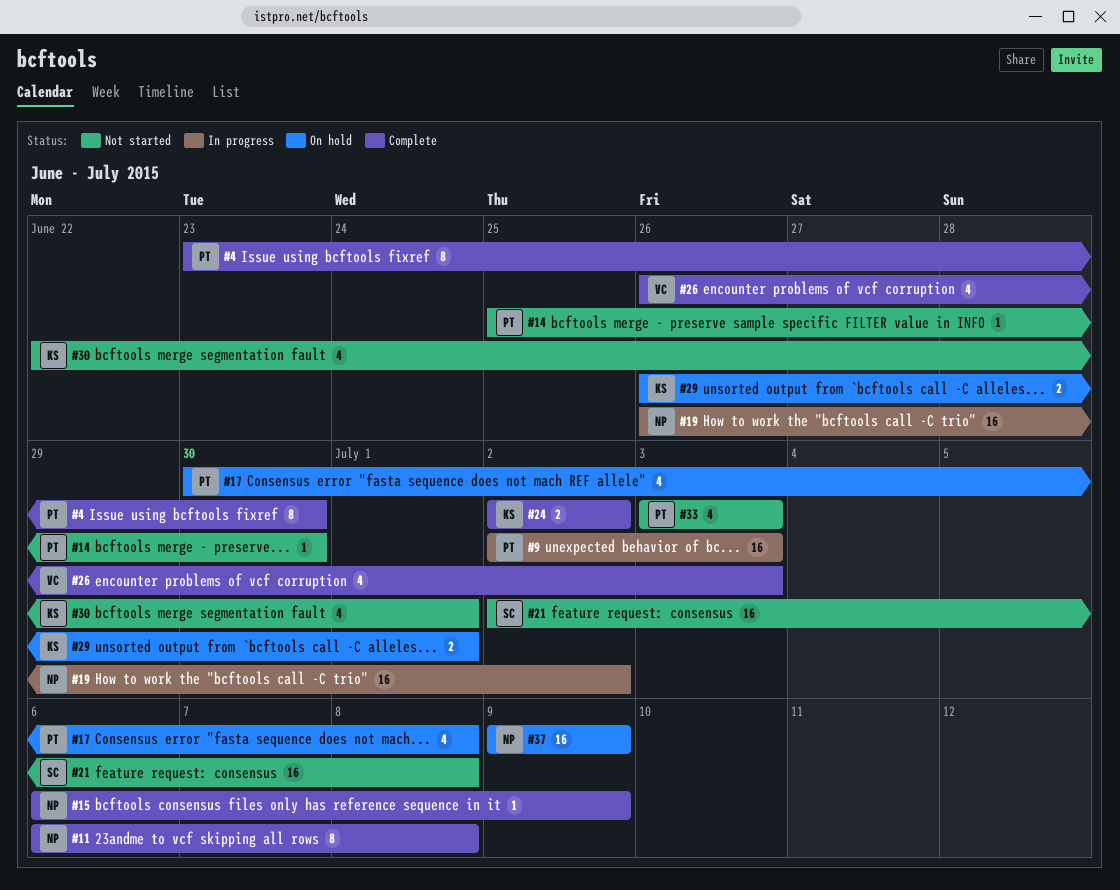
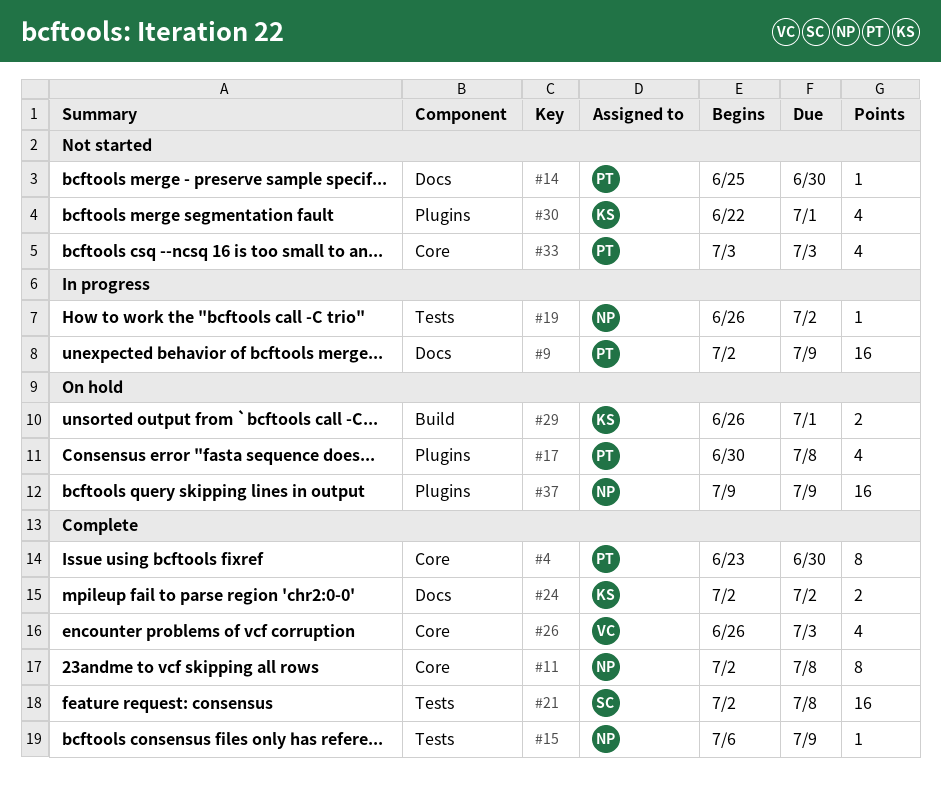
#9, due: Jul 3 -> Jul 9
#11, start: Jul 6 -> Jul 2
#19, estimate: 16 -> 1
#21, status: Not started -> Complete

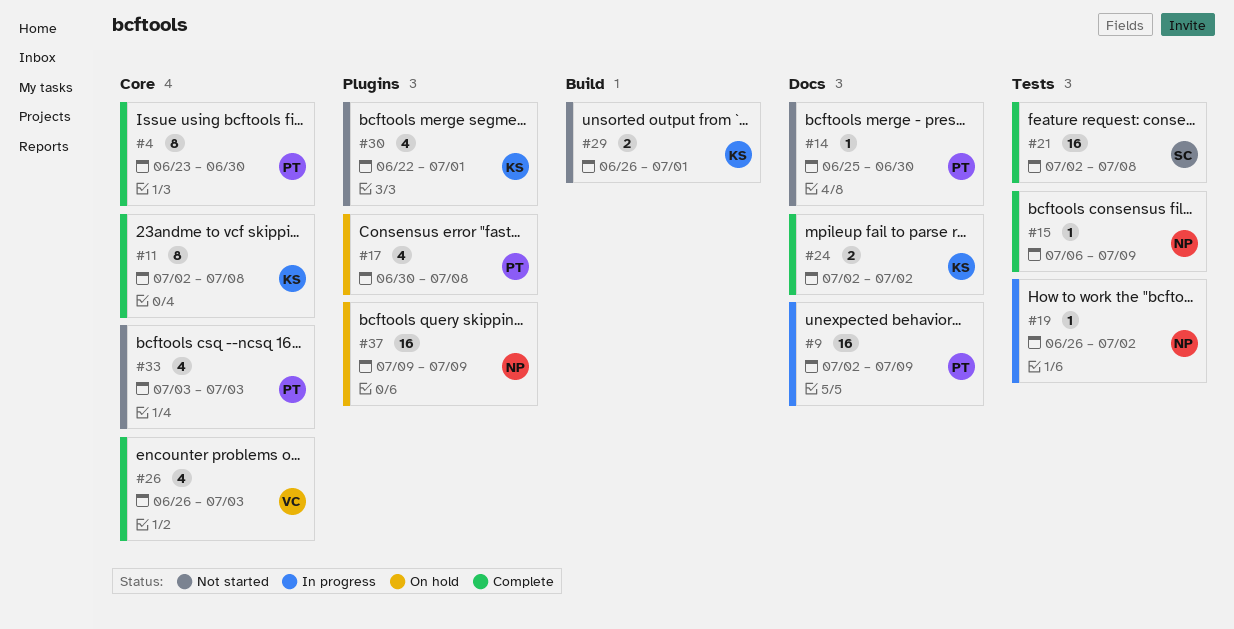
#11, owner: NP -> KS
#29, status: On hold -> Not started

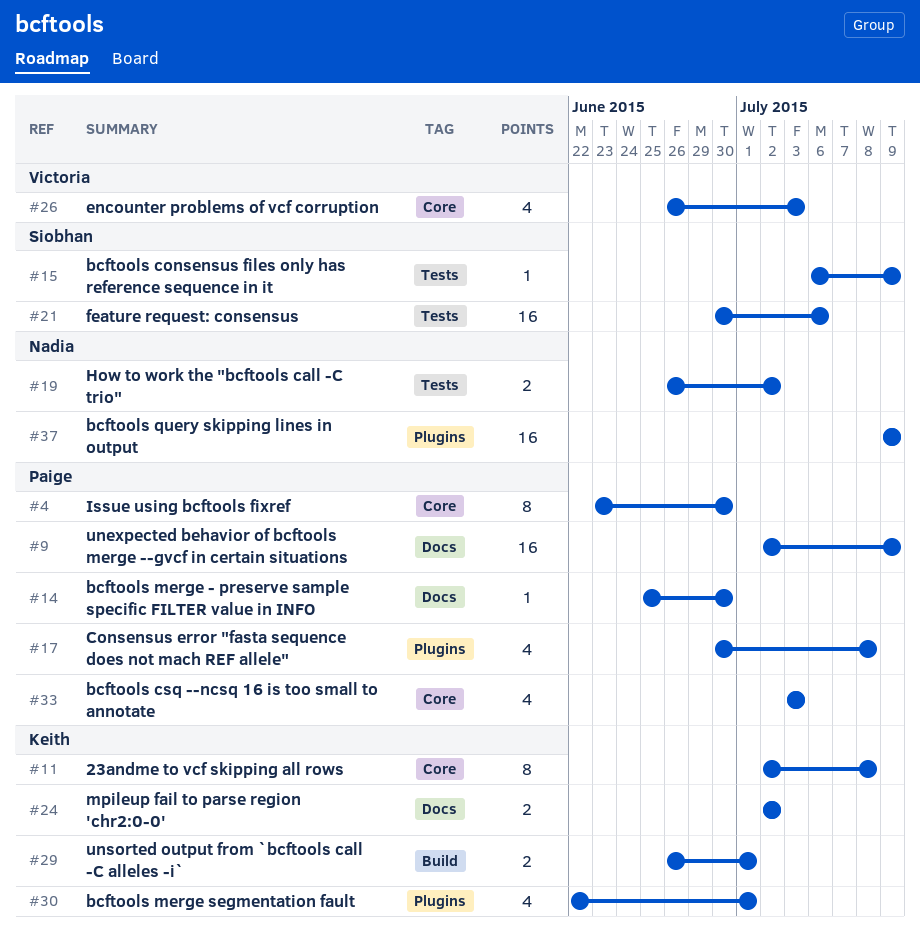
#15, owner: Nadia -> Siobhan
#19, estimate: 1 -> 2
#21, start: Jul 2 -> Jun 30
#21, due: Jul 8 -> Jul 6

